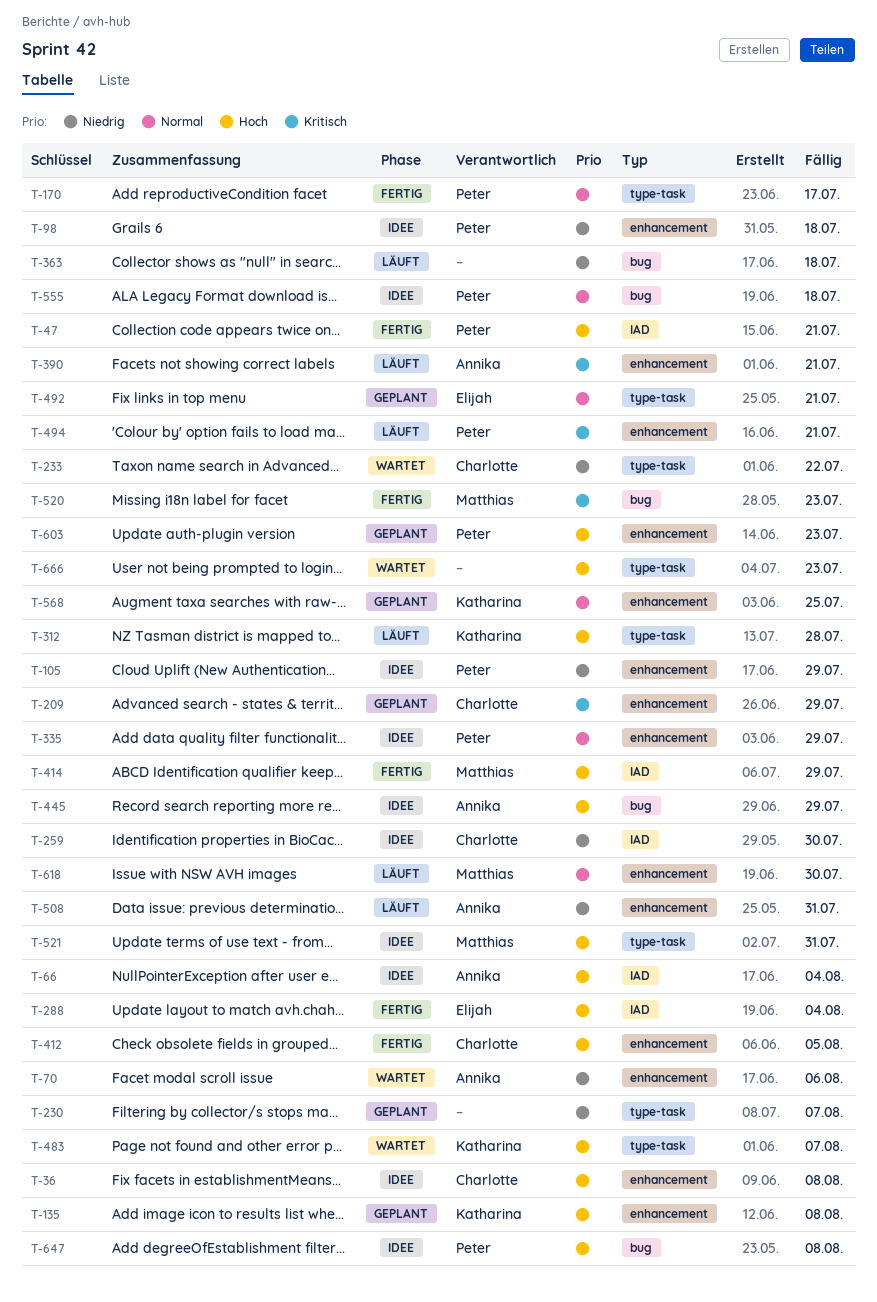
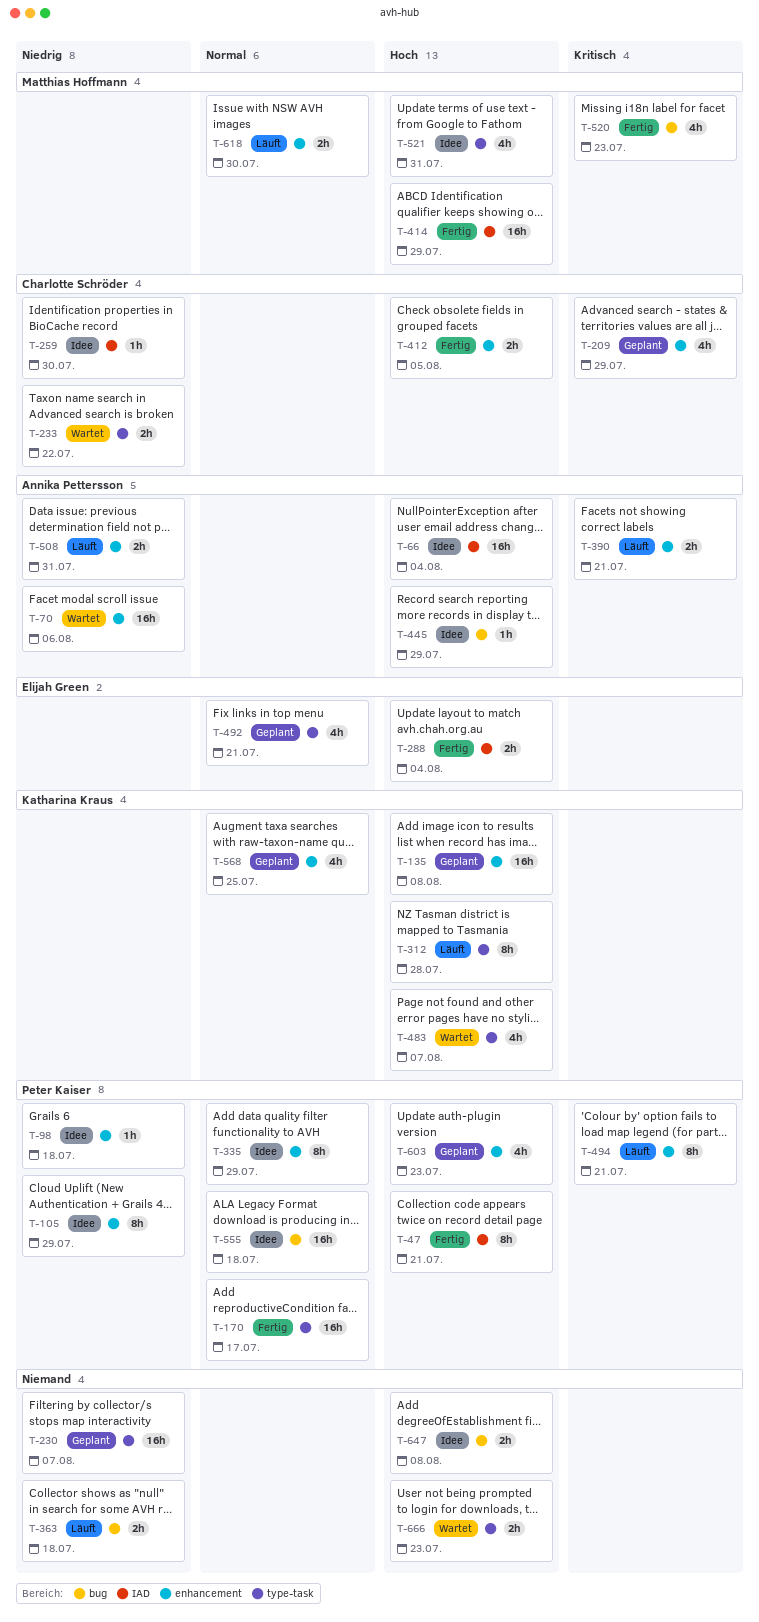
T-36: present -> none
T-647, owner: Peter Kaiser -> none

